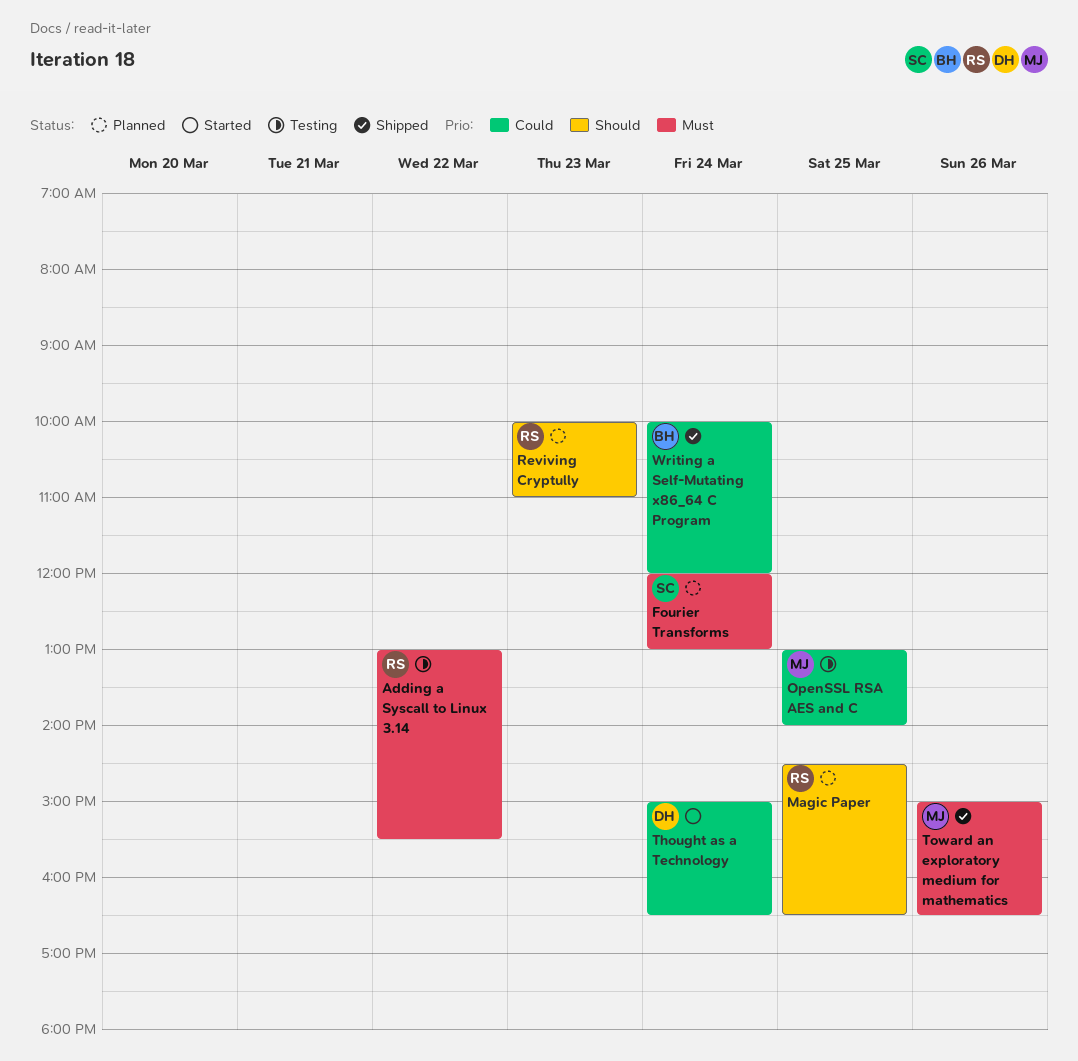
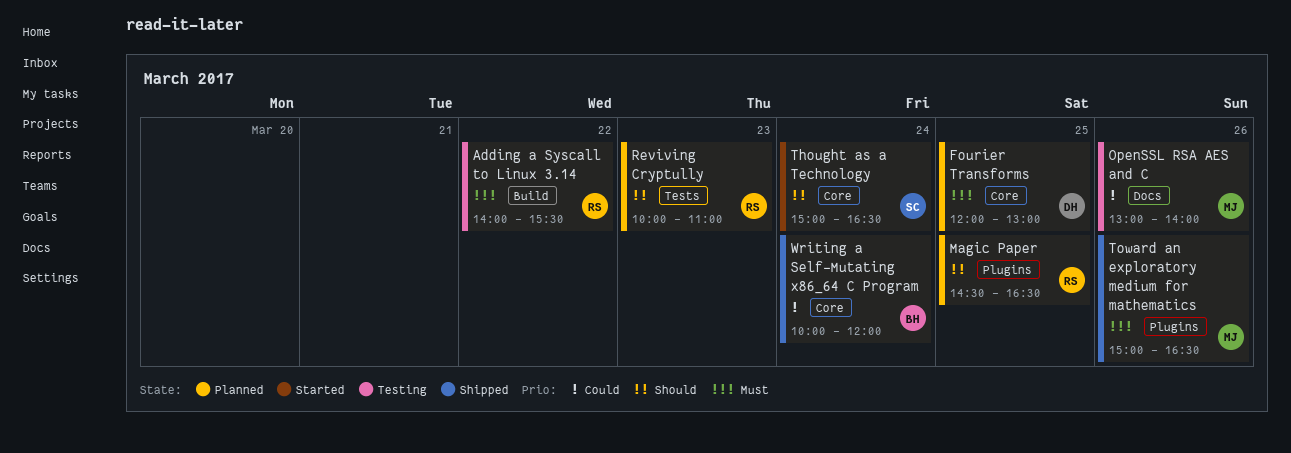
Adding a Syscall to Linux 3.14, begins: 13:00 -> 14:00
Fourier Transforms, owner: SC -> DH
Fourier Transforms, day: Mar 24 -> Mar 25
OpenSSL RSA AES and C, day: Mar 25 -> Mar 26
Thought as a Technology, owner: DH -> SC
Thought as a Technology, priority: Could -> Should

